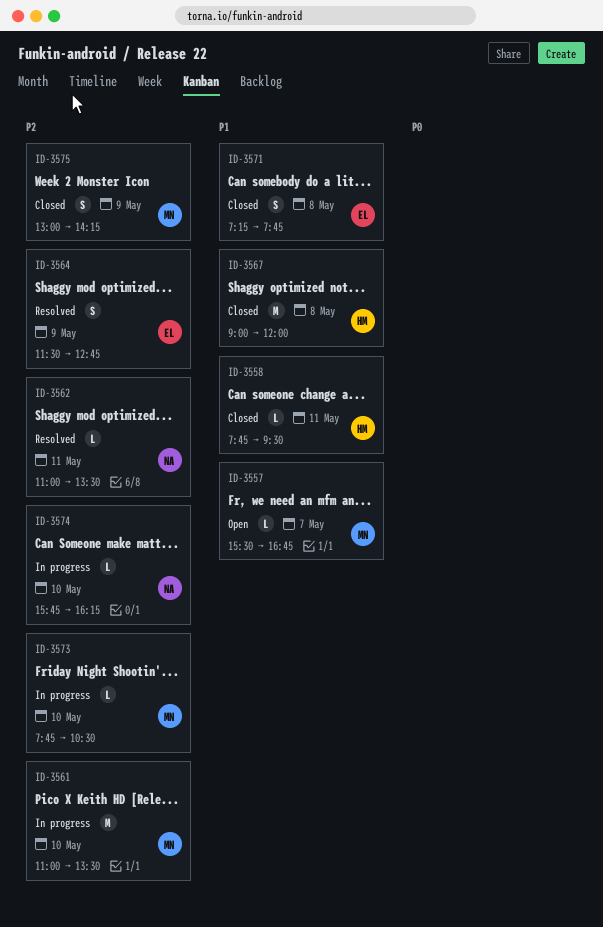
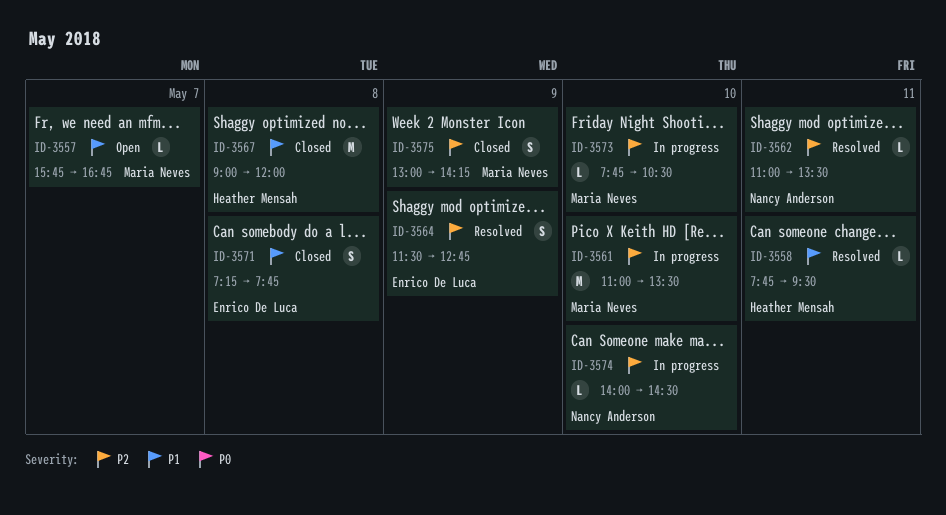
ID-3557, begins: 15:30 -> 15:45
ID-3558, status: Closed -> Resolved
ID-3574, begins: 15:45 -> 14:00
ID-3574, ends: 16:15 -> 14:30

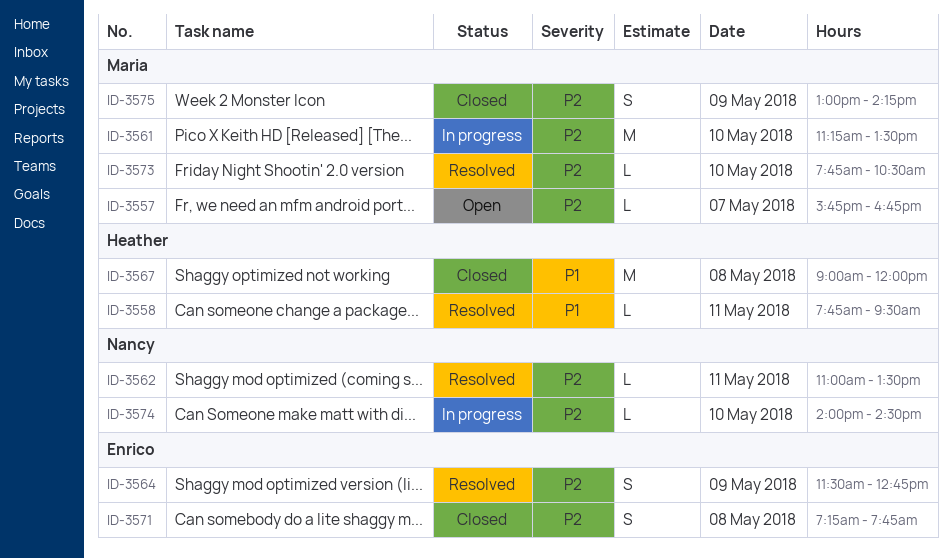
ID-3557, priority: P1 -> P2
ID-3561, begins: 11:00 -> 11:15
ID-3571, priority: P1 -> P2
ID-3573, status: In progress -> Resolved

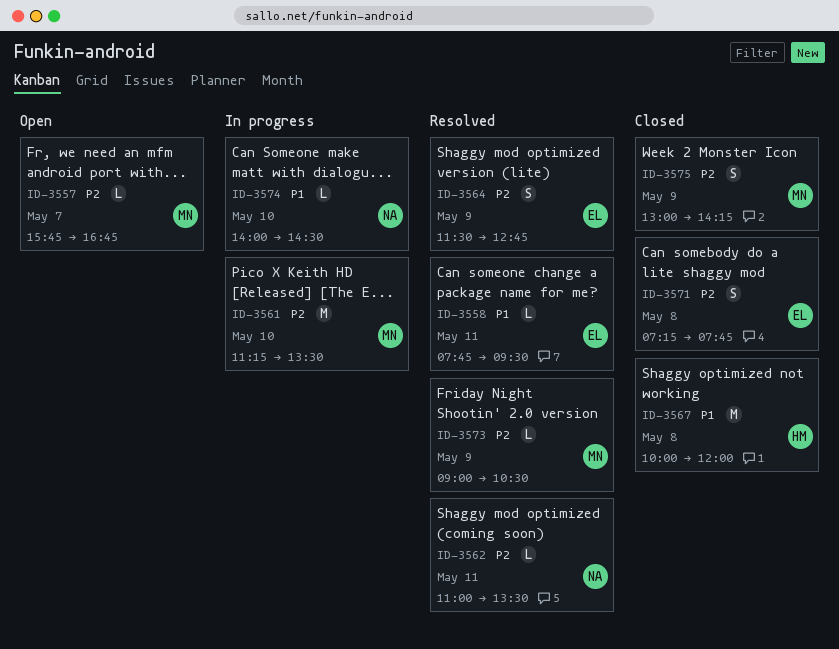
ID-3558, owner: Heather -> Enrico
ID-3567, begins: 09:00 -> 10:00
ID-3573, day: May 10 -> May 9
ID-3573, begins: 07:45 -> 09:00
ID-3574, priority: P2 -> P1

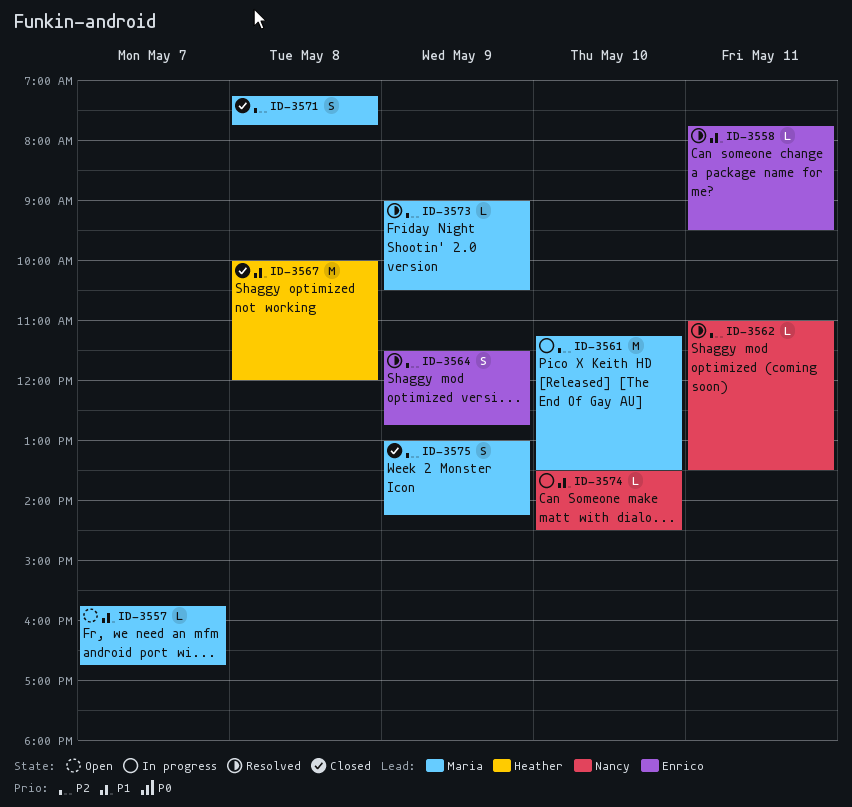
ID-3557, priority: P2 -> P1
ID-3571, owner: Enrico -> Maria
ID-3574, begins: 14:00 -> 13:30

